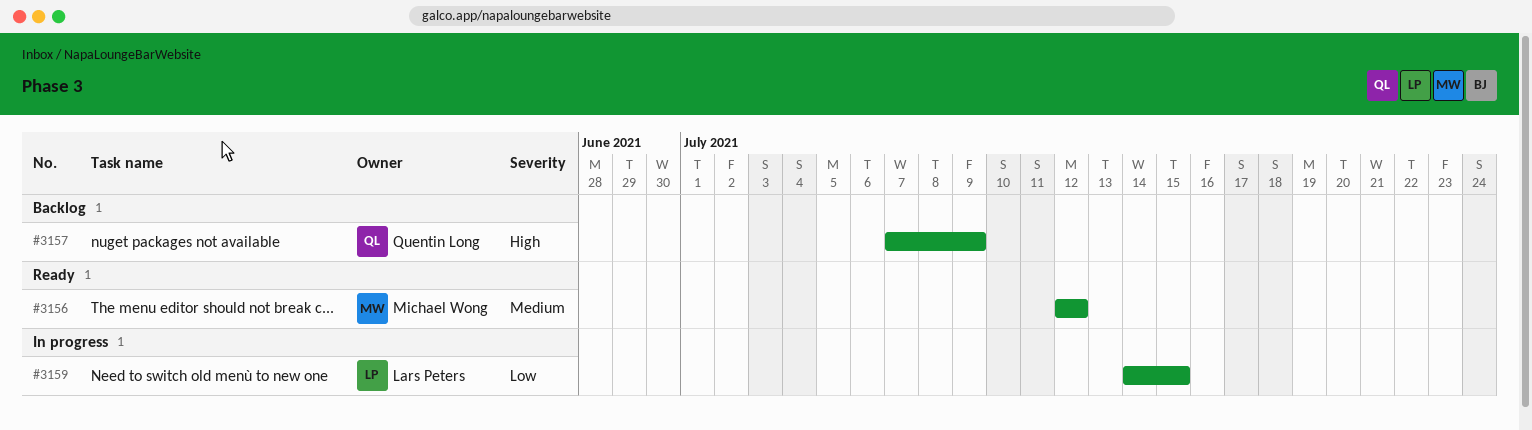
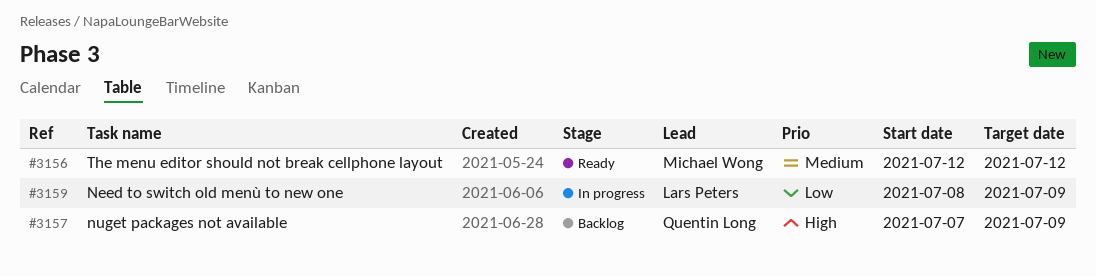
#3159, start: Jul 14 -> Jul 8
#3159, due: Jul 15 -> Jul 9

